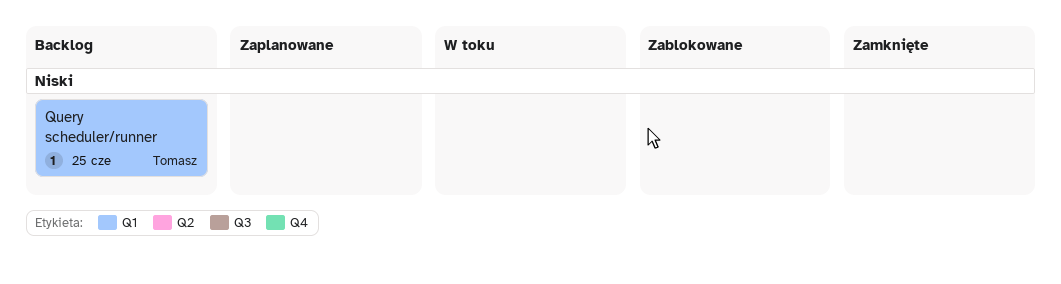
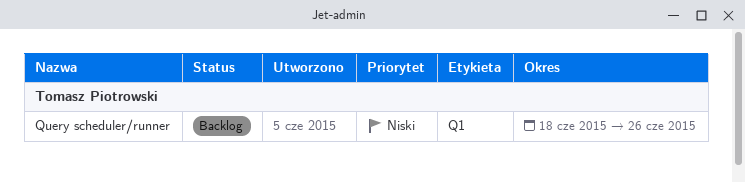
Query scheduler/runner, due: Jun 25 -> Jun 26

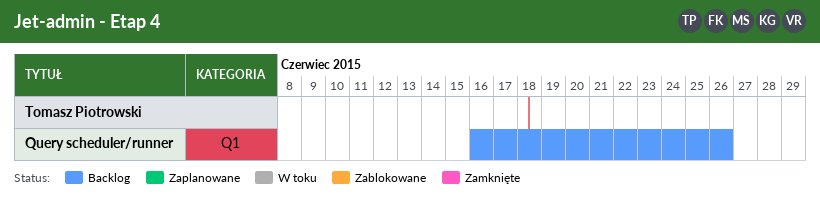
Query scheduler/runner, start: Jun 18 -> Jun 16

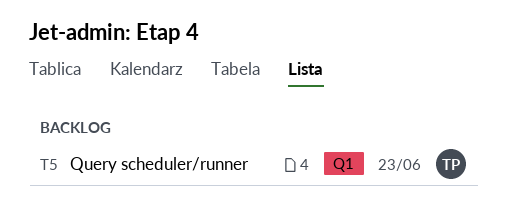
Query scheduler/runner, due: Jun 26 -> Jun 23

